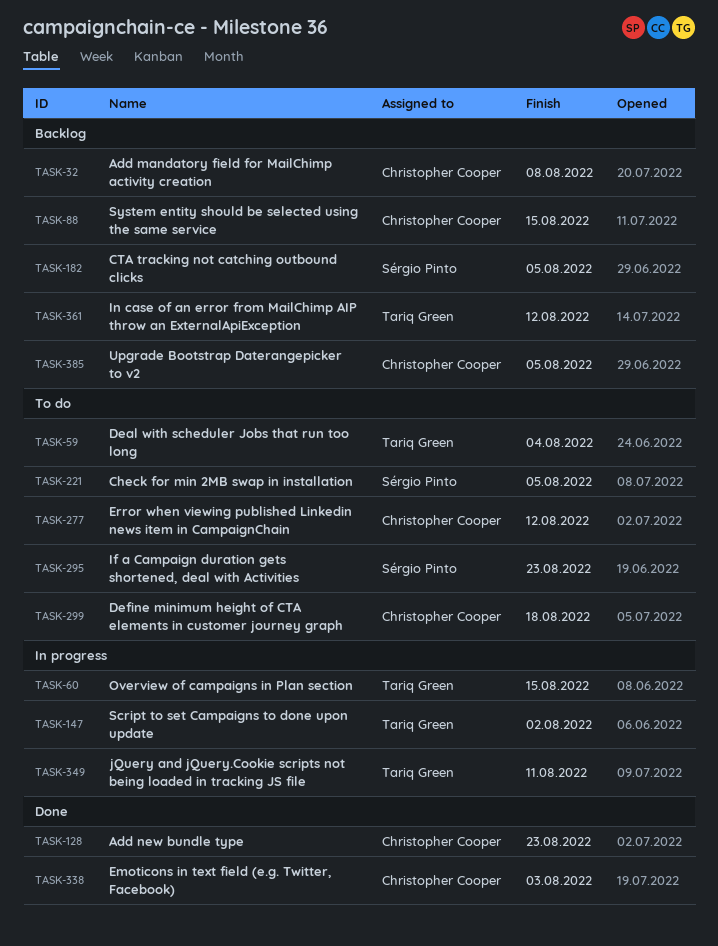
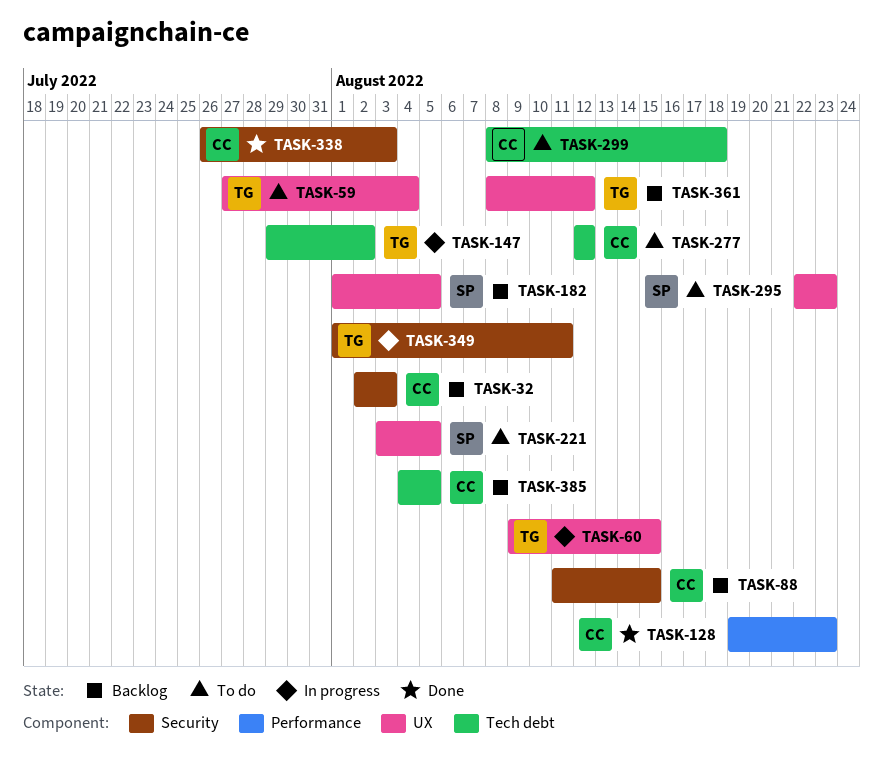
TASK-32, due: Aug 8 -> Aug 3

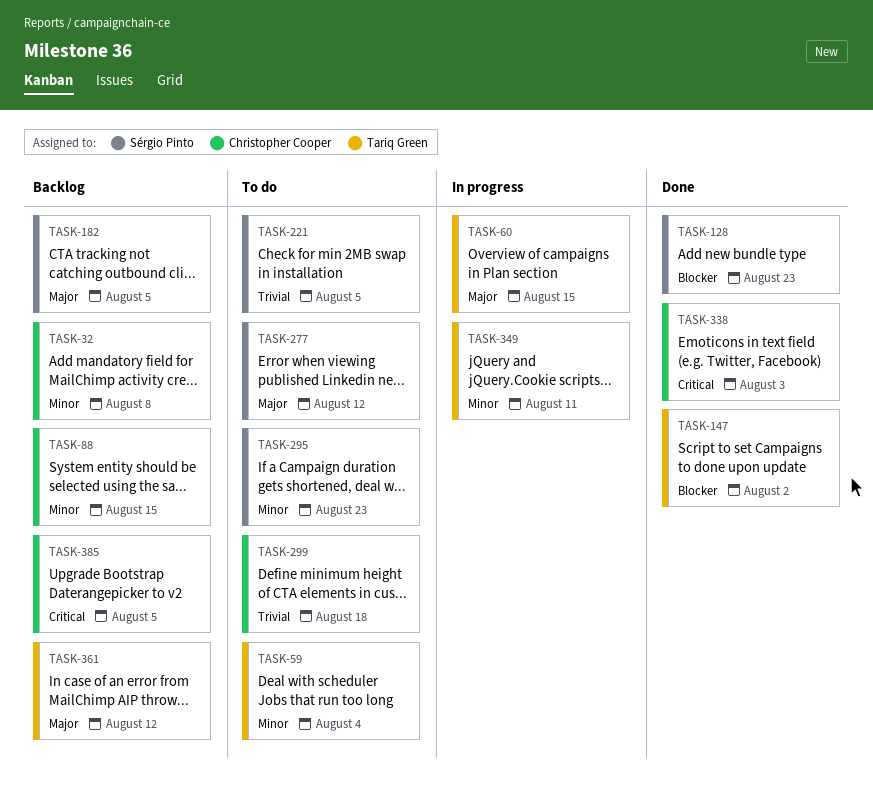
TASK-32, due: Aug 3 -> Aug 8
TASK-128, owner: Christopher Cooper -> Sérgio Pinto
TASK-147, status: In progress -> Done
TASK-277, owner: Christopher Cooper -> Sérgio Pinto

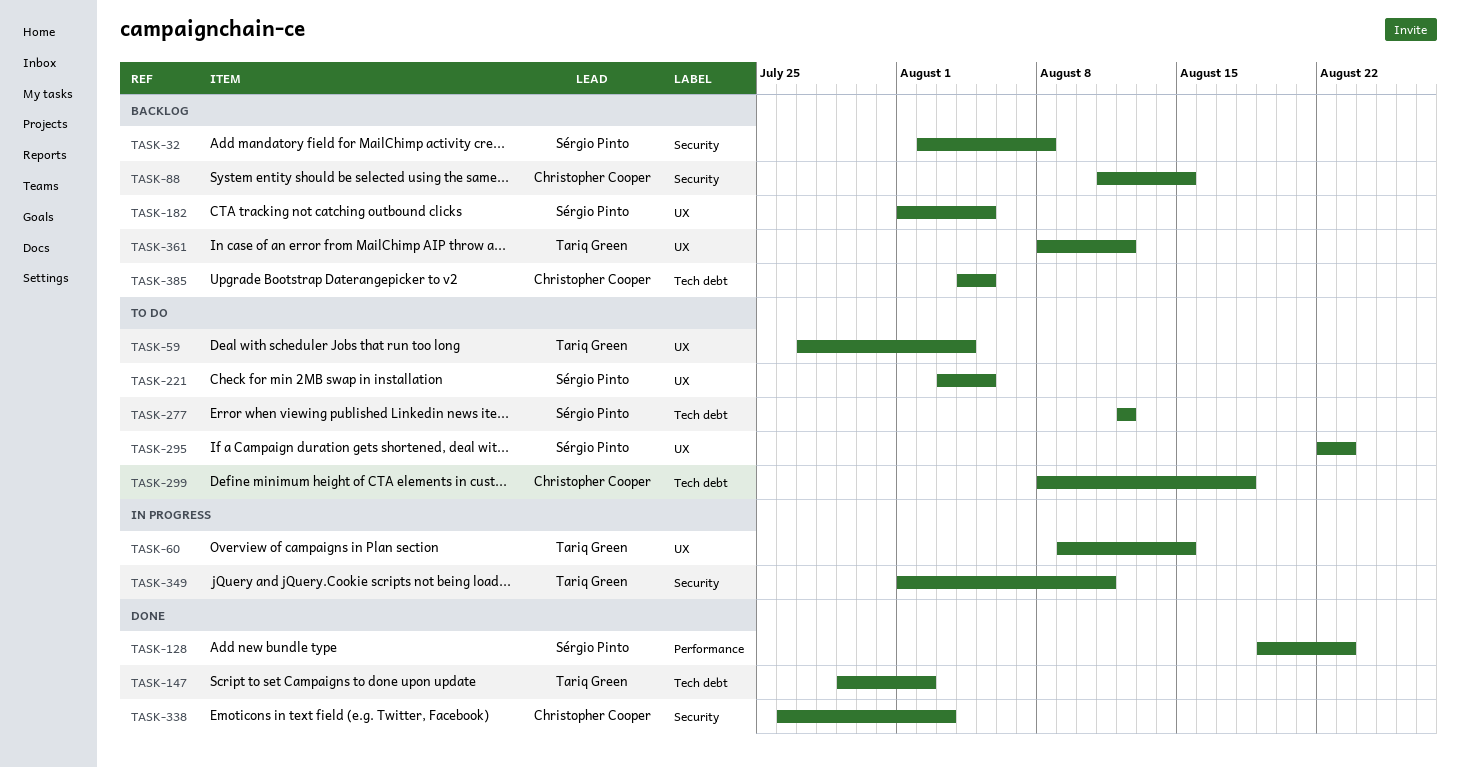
TASK-32, owner: Christopher Cooper -> Sérgio Pinto

